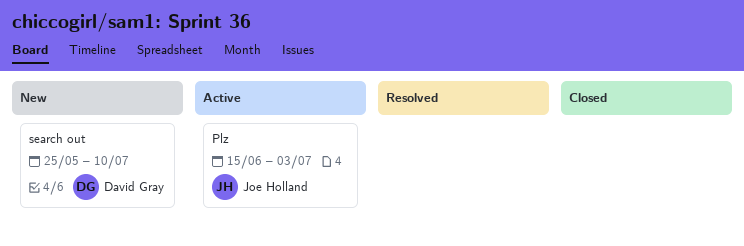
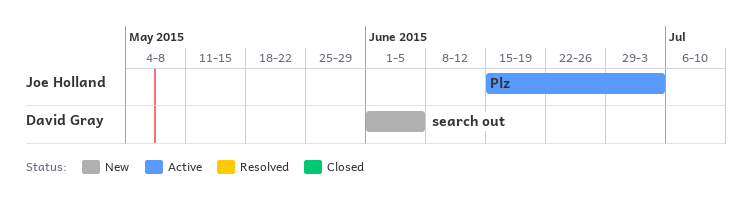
search out, start: May 25 -> Jun 1
search out, due: Jul 10 -> Jun 5

